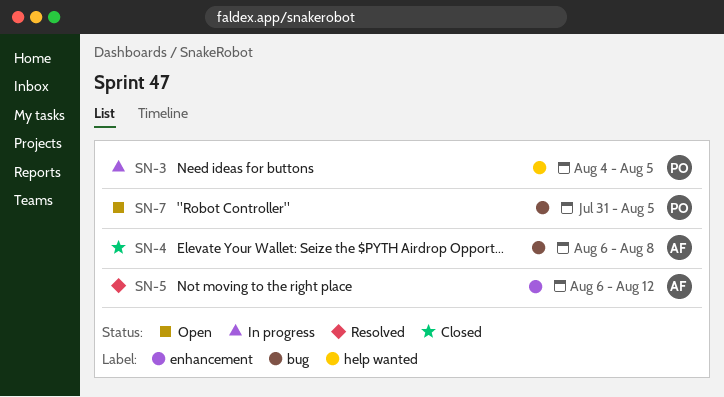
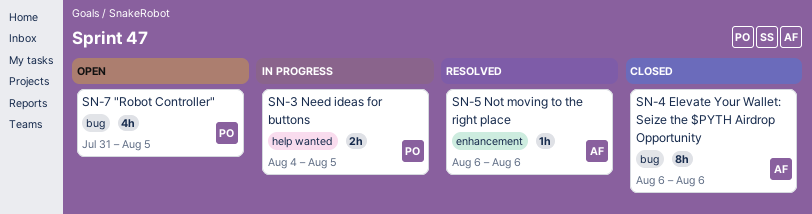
SN-4, due: Aug 8 -> Aug 6
SN-5, due: Aug 12 -> Aug 6

